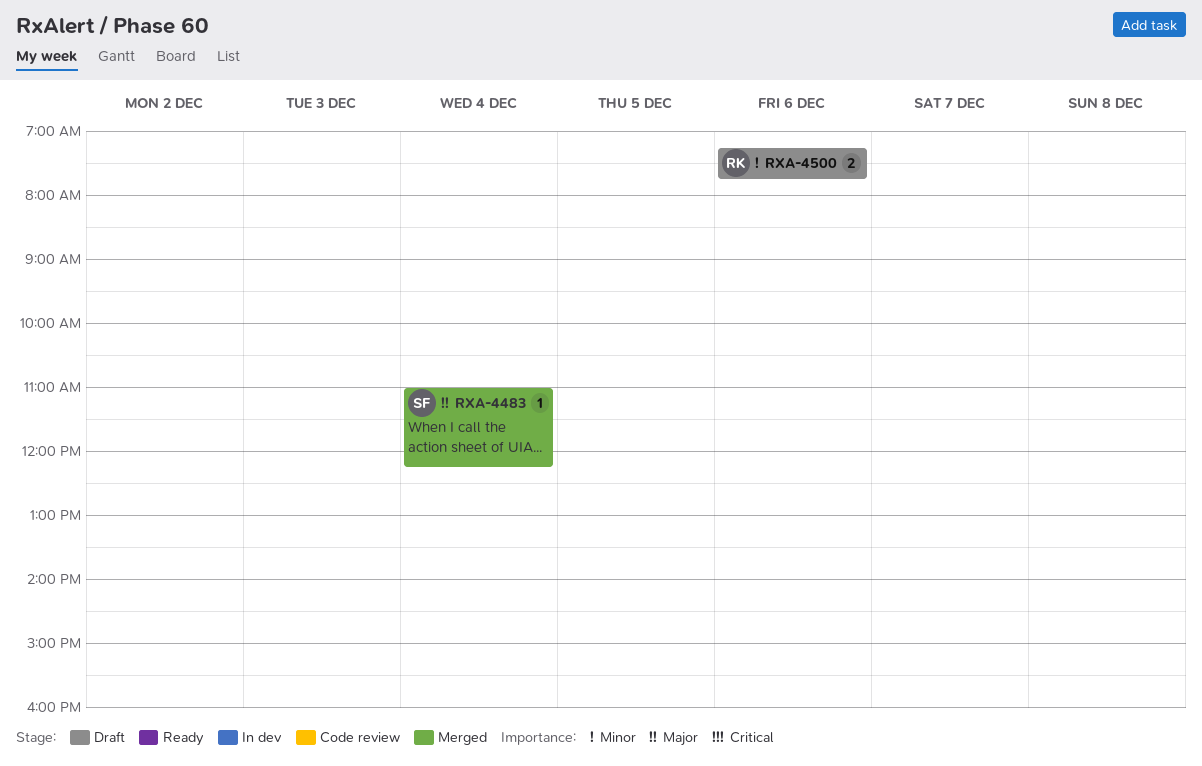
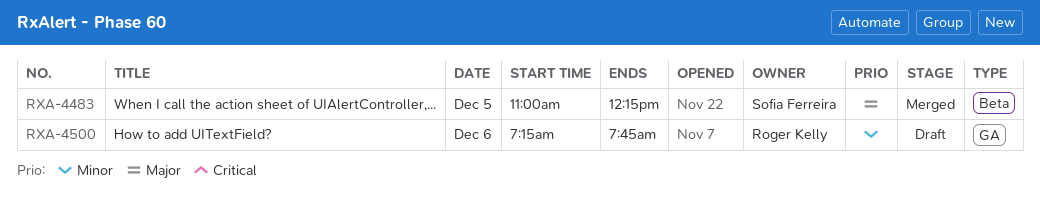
RXA-4483, day: Dec 4 -> Dec 5

